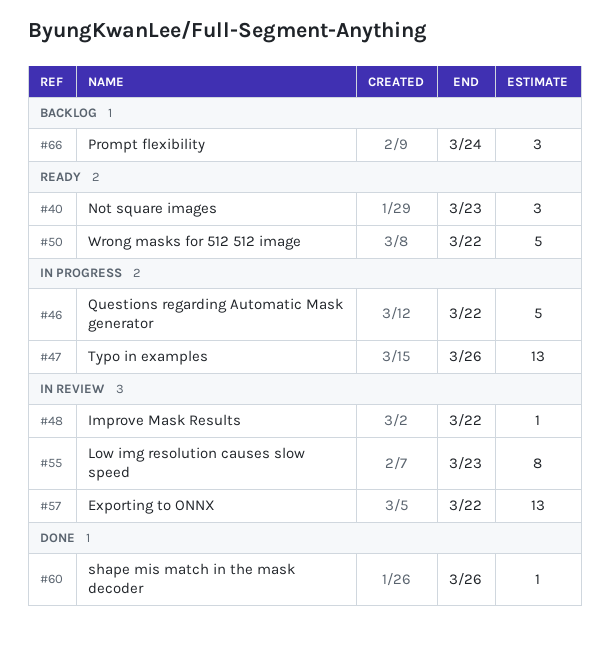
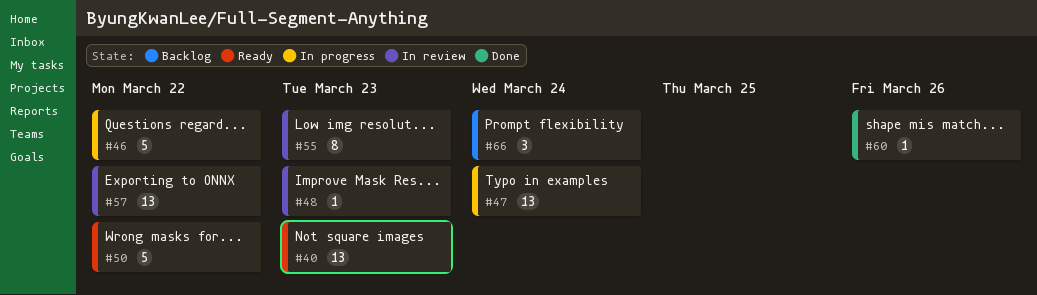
#40, estimate: 3 -> 13
#47, due: Mar 26 -> Mar 24
#48, due: Mar 22 -> Mar 23

